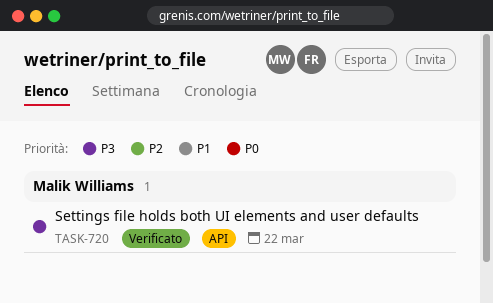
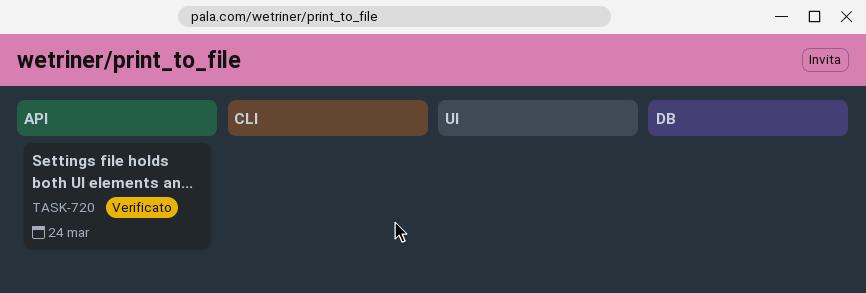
TASK-720, due: Mar 22 -> Mar 24

